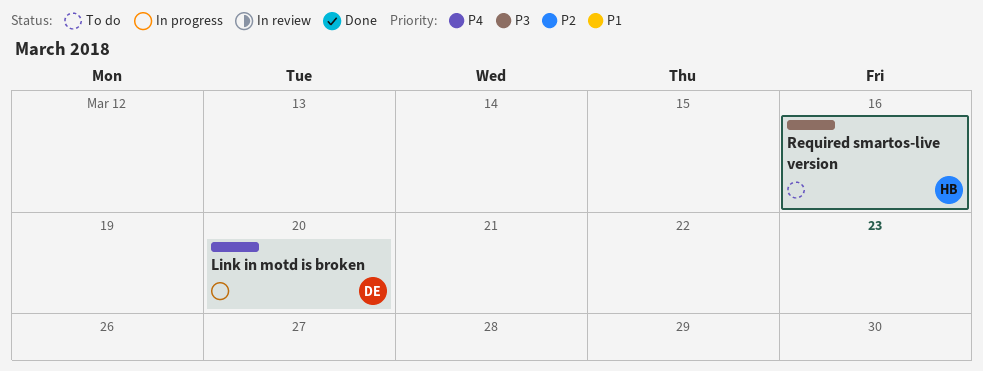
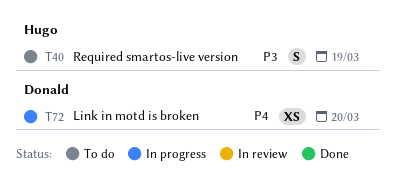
Required smartos-live version, due: Mar 16 -> Mar 19

